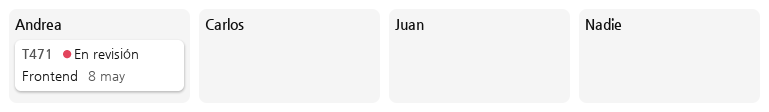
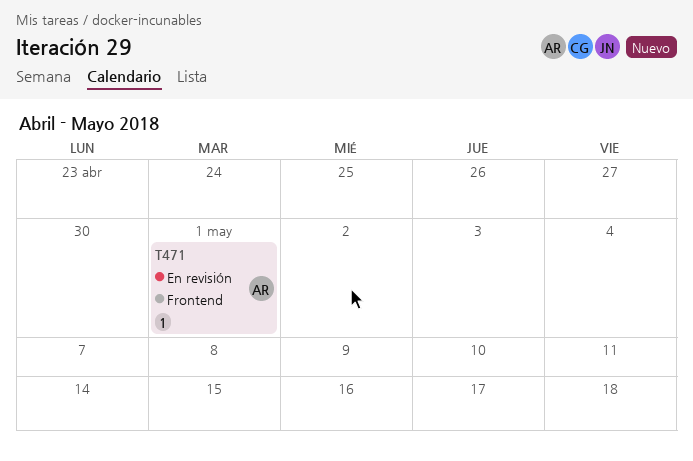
T471, due: May 8 -> May 1

